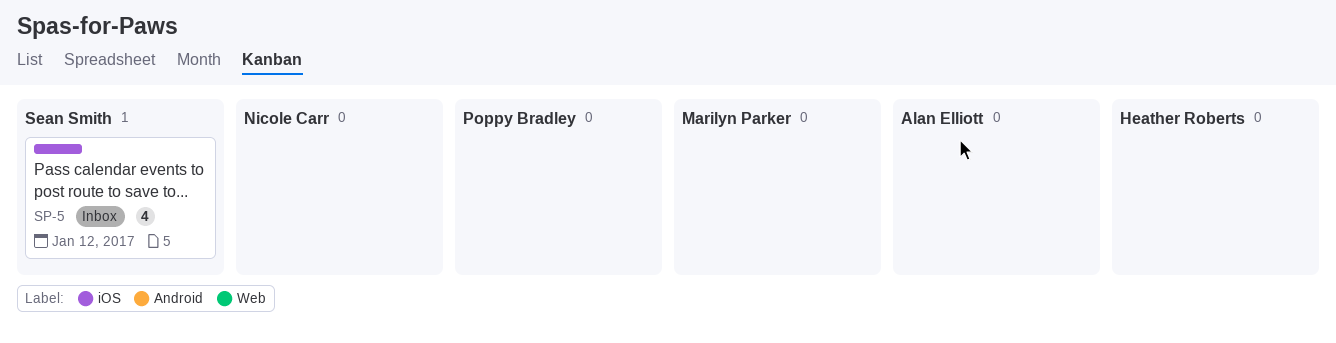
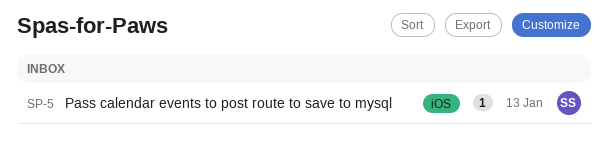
SP-5, estimate: 4 -> 1
SP-5, due: Jan 12 -> Jan 13

